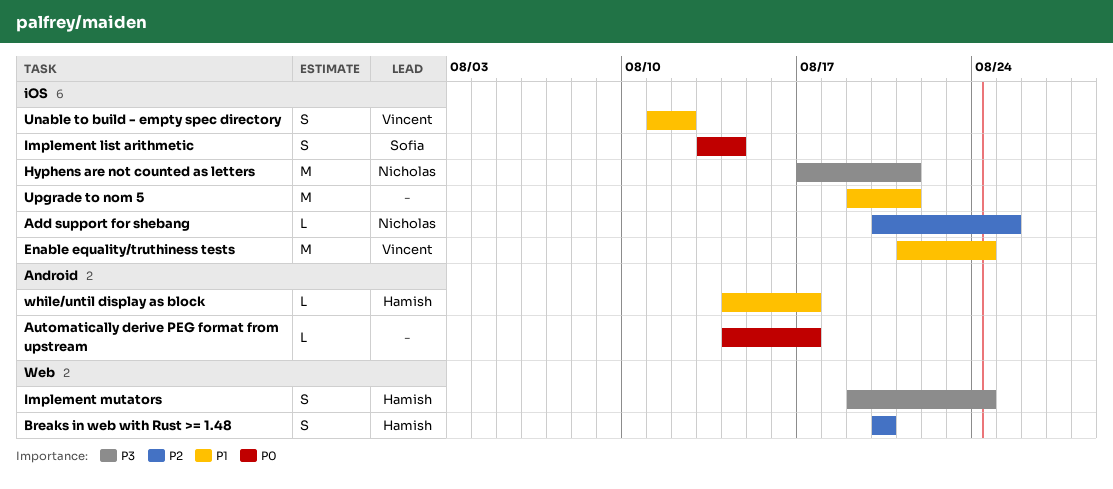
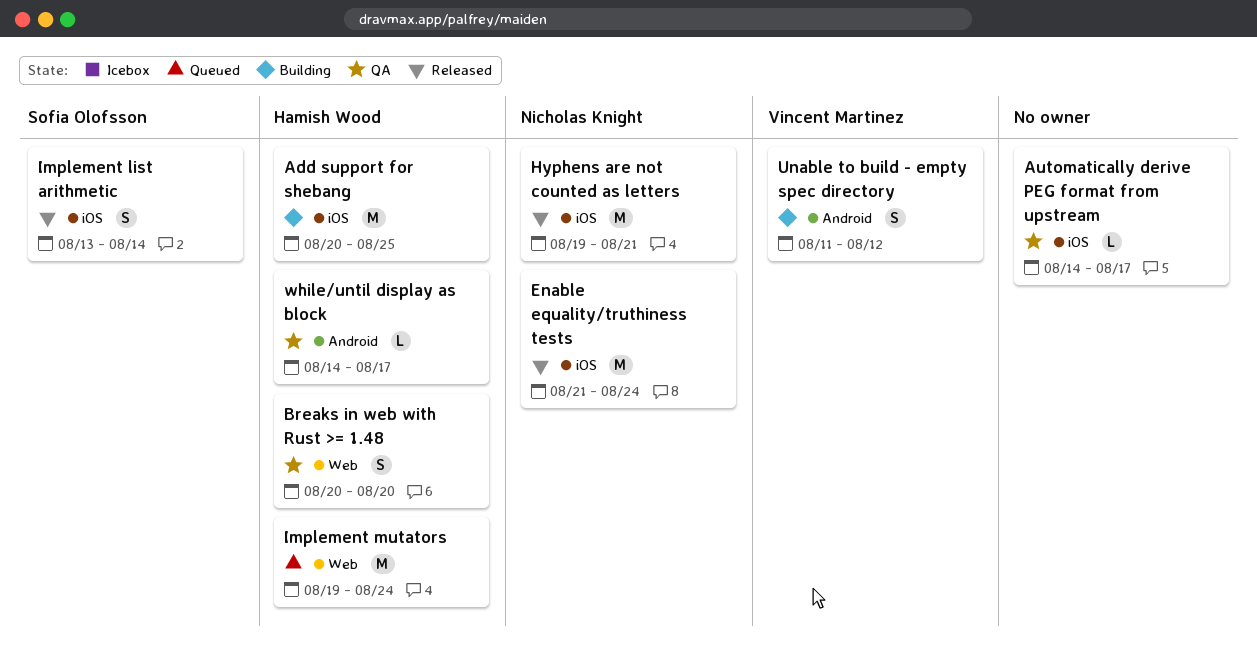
Add support for shebang, owner: Nicholas Knight -> Hamish Wood
Add support for shebang, estimate: L -> M
Automatically derive PEG format from upstream, label: Android -> iOS
Enable equality/truthiness tests, owner: Vincent Martinez -> Nicholas Knight
Hyphens are not counted as letters, start: Aug 17 -> Aug 19
Implement mutators, estimate: S -> M
Unable to build - empty spec directory, label: iOS -> Android
Upgrade to nom 5: present -> none

